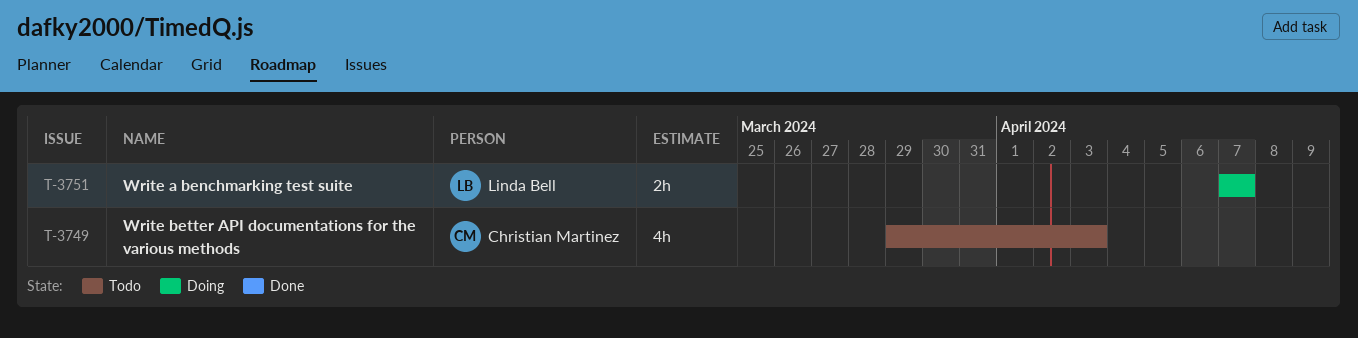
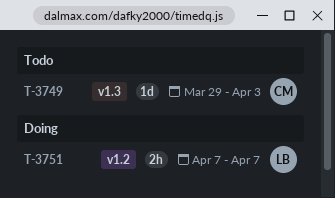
T-3749, estimate: 4h -> 1d

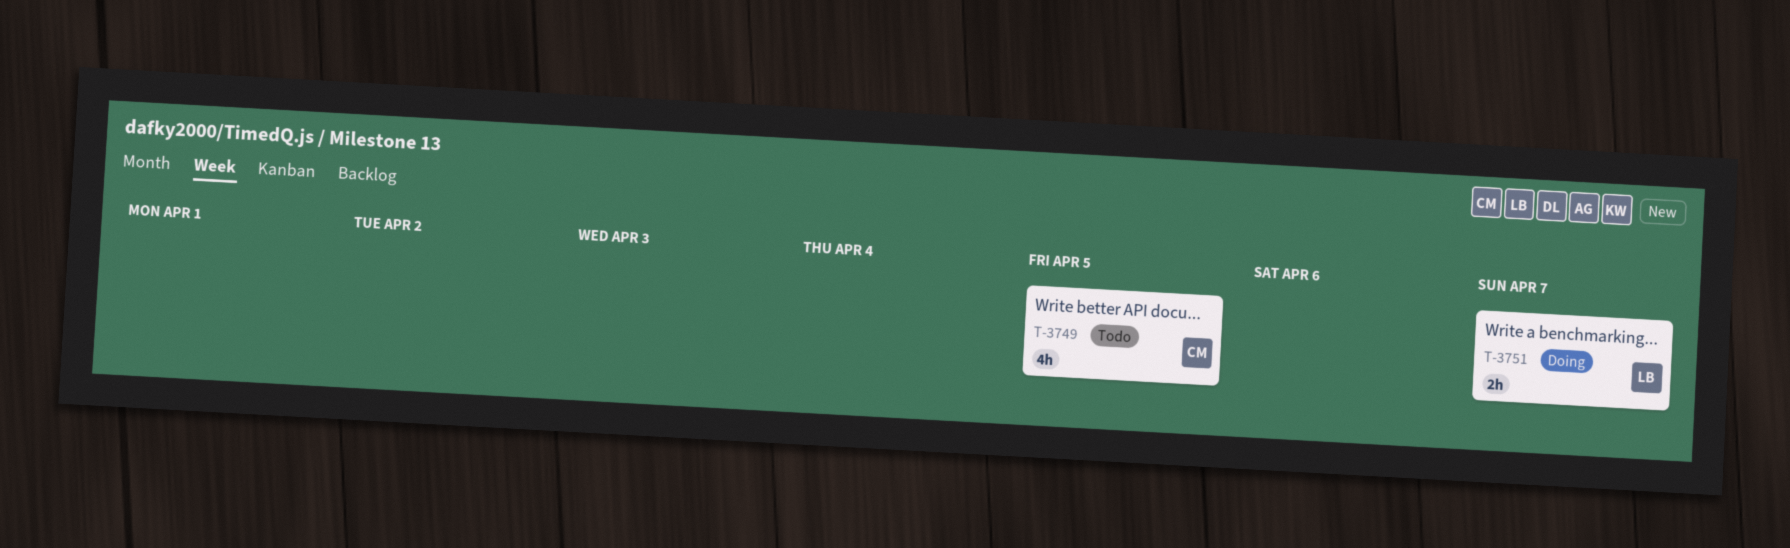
T-3749, estimate: 1d -> 4h
T-3749, due: Apr 3 -> Apr 5

